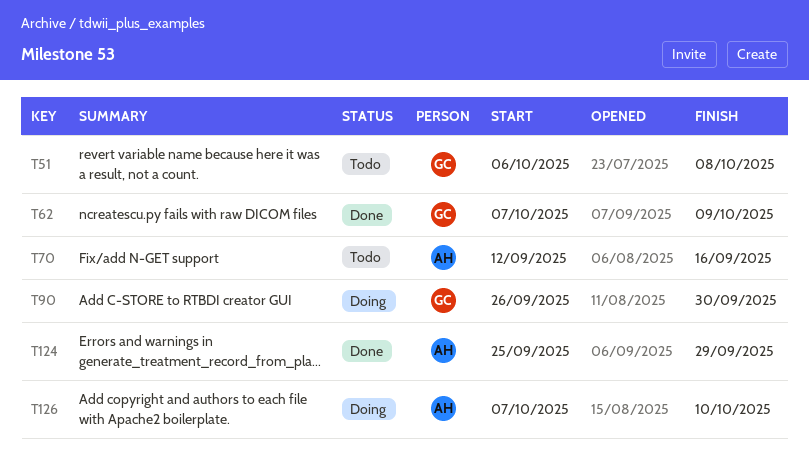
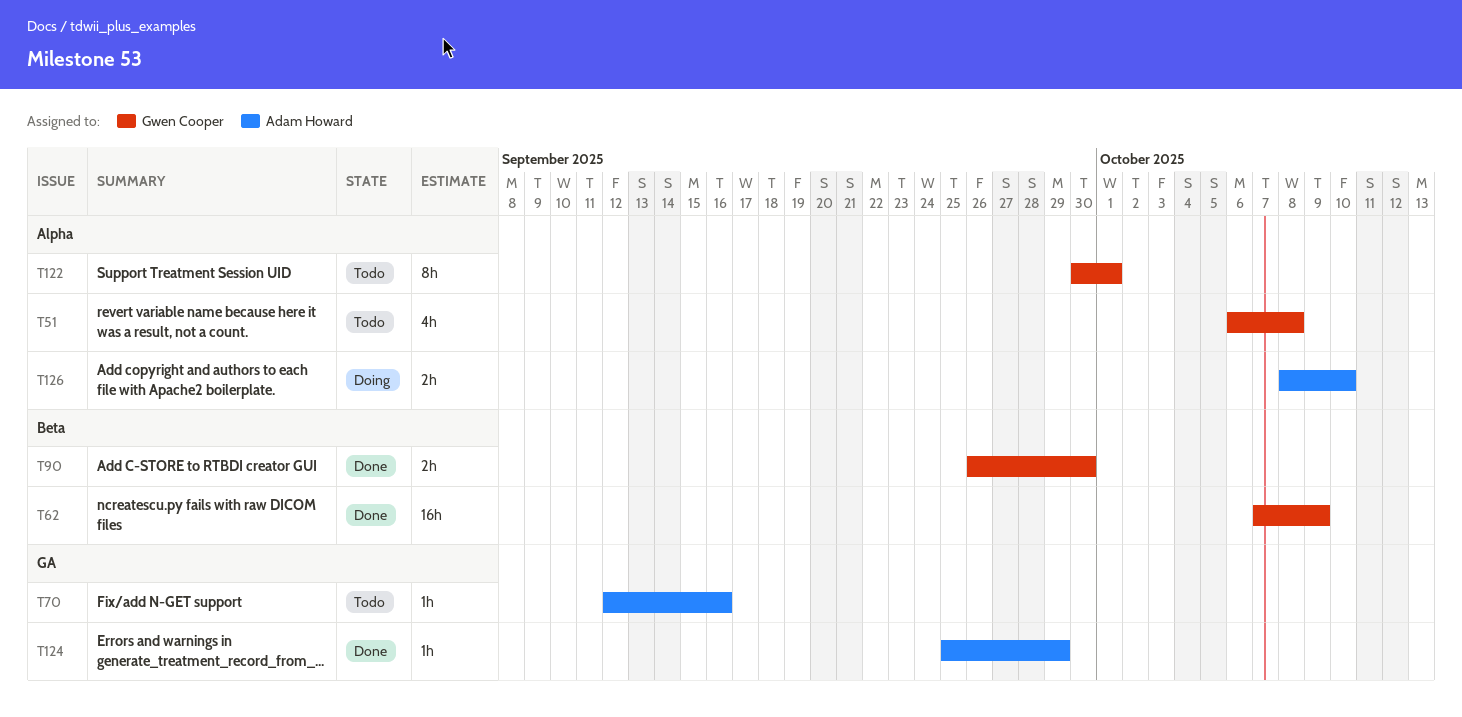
T90, status: Doing -> Done
T122: none -> present
T126, start: Oct 7 -> Oct 8

